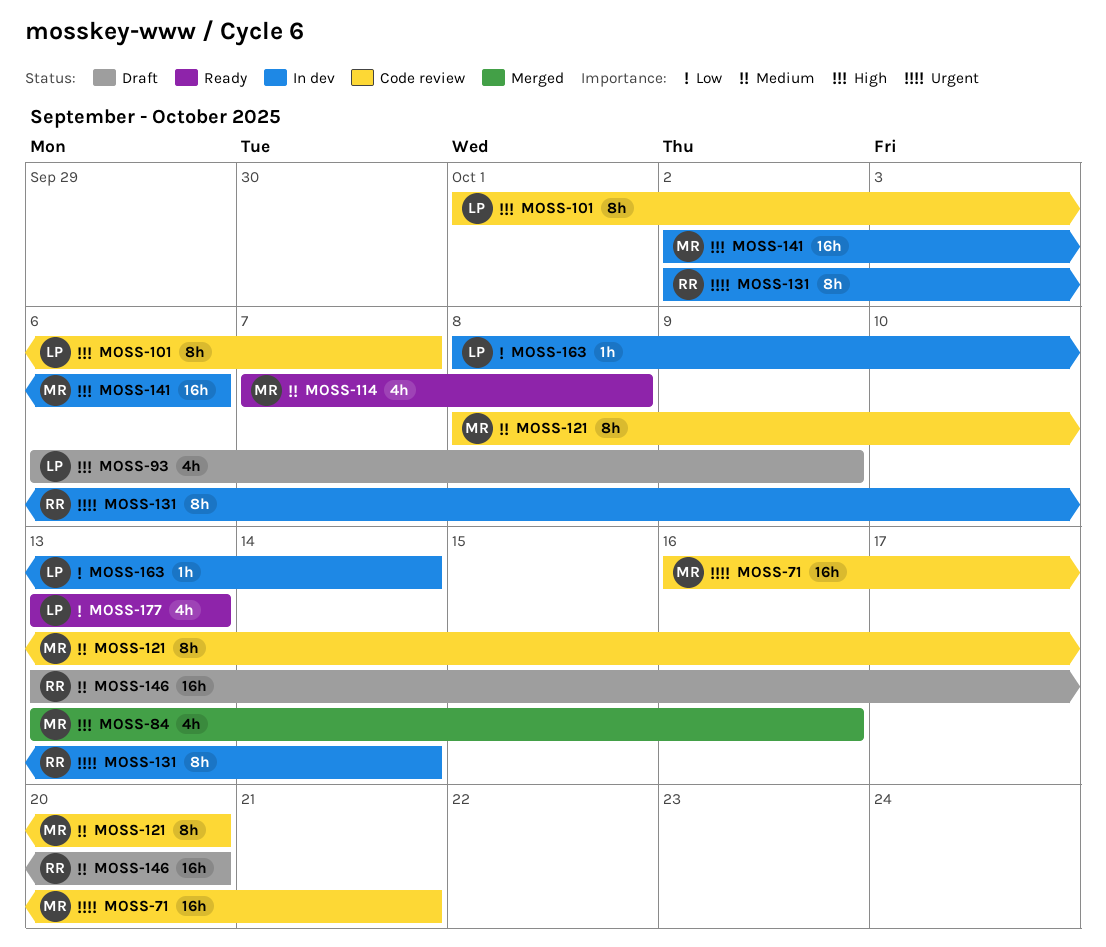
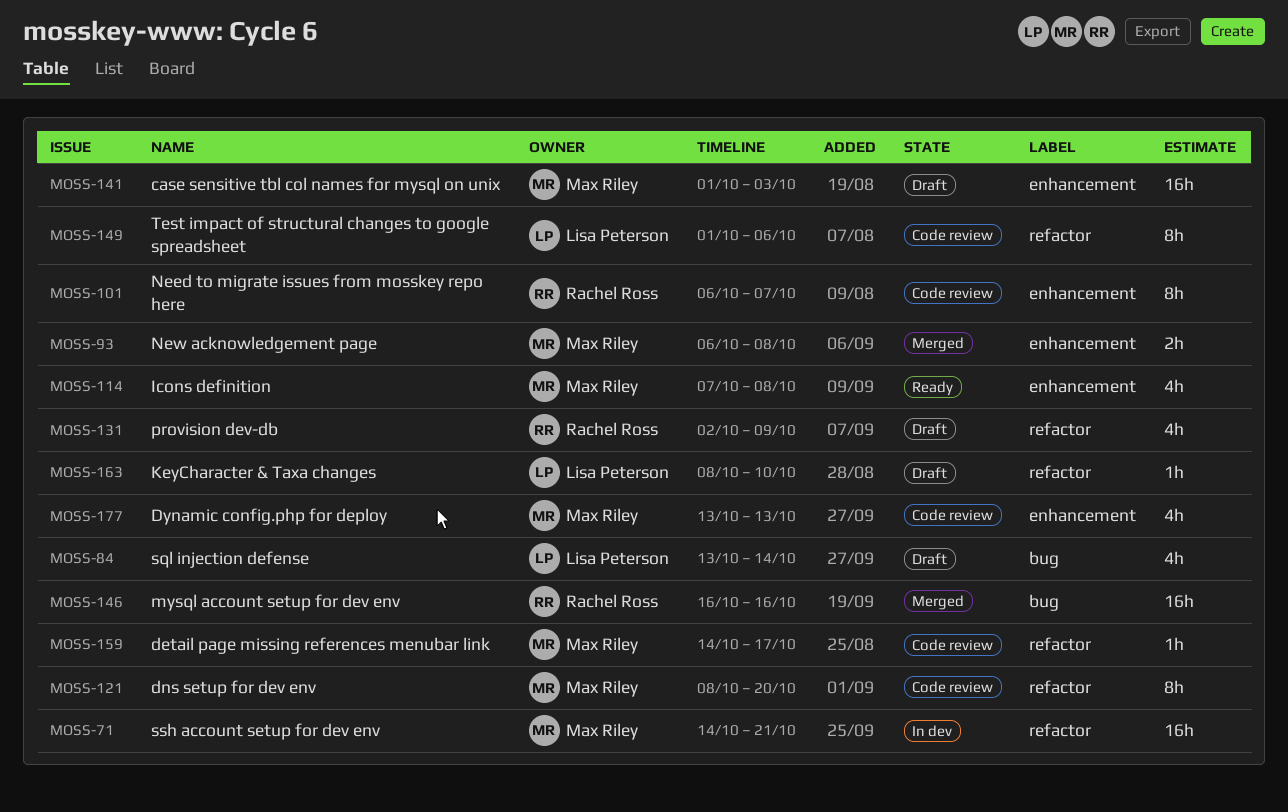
MOSS-71, status: Code review -> In dev
MOSS-71, start: Oct 16 -> Oct 14
MOSS-84, status: Merged -> Draft
MOSS-84, owner: Max Riley -> Lisa Peterson
MOSS-84, due: Oct 16 -> Oct 14
MOSS-93, status: Draft -> Merged
MOSS-93, owner: Lisa Peterson -> Max Riley
MOSS-93, estimate: 4h -> 2h
MOSS-93, due: Oct 9 -> Oct 8
MOSS-101, owner: Lisa Peterson -> Rachel Ross
MOSS-101, start: Oct 1 -> Oct 6
MOSS-131, status: In dev -> Draft
MOSS-131, estimate: 8h -> 4h
MOSS-131, due: Oct 14 -> Oct 9
MOSS-141, status: In dev -> Draft
MOSS-141, start: Oct 2 -> Oct 1
MOSS-141, due: Oct 6 -> Oct 3
MOSS-146, status: Draft -> Merged
MOSS-146, start: Oct 13 -> Oct 16
MOSS-146, due: Oct 20 -> Oct 16
MOSS-149: none -> present
MOSS-159: none -> present
MOSS-163, status: In dev -> Draft
MOSS-163, due: Oct 14 -> Oct 10
MOSS-177, status: Ready -> Code review
MOSS-177, owner: Lisa Peterson -> Max Riley

